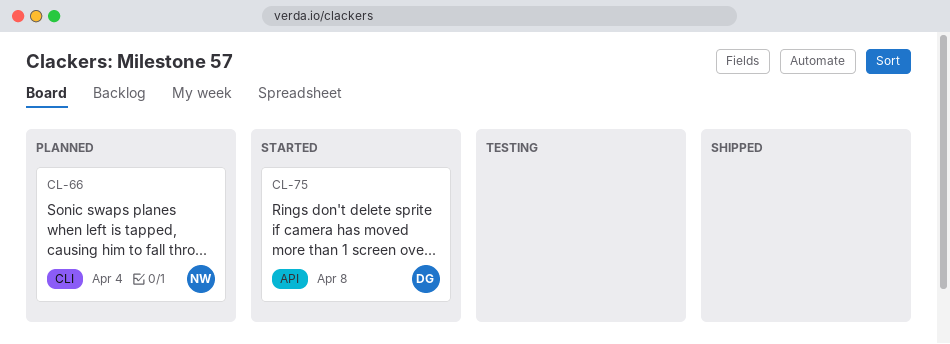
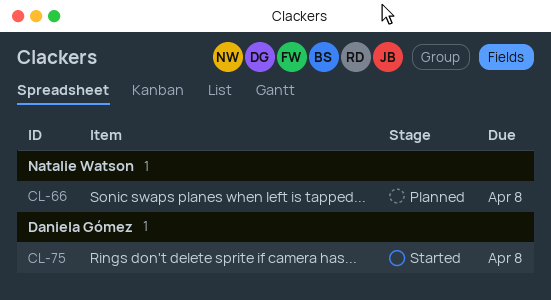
CL-66, due: Apr 4 -> Apr 8

